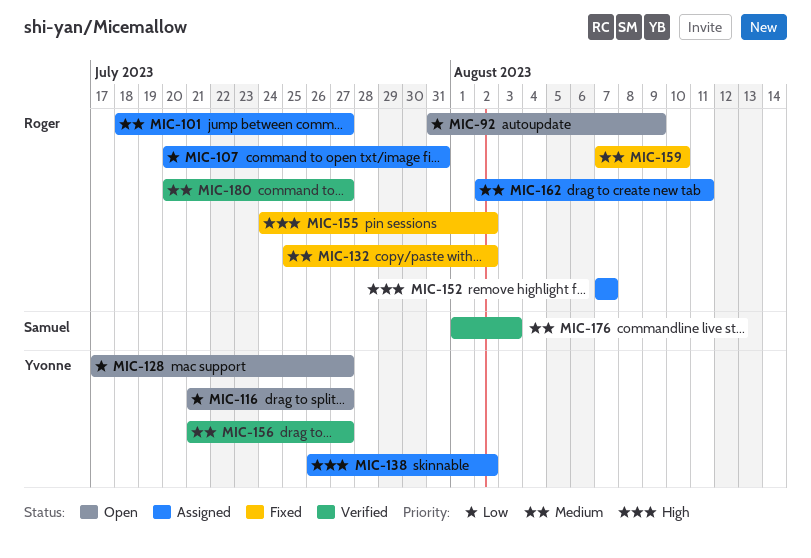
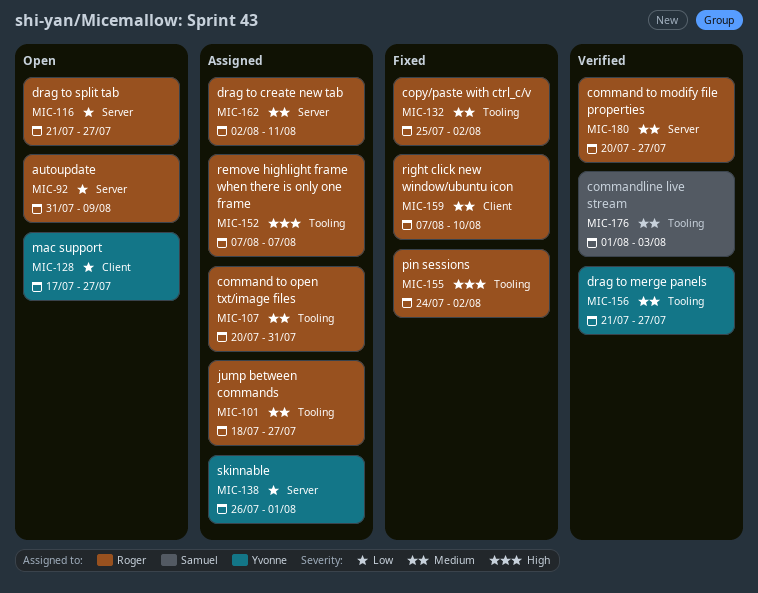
MIC-107, priority: Low -> Medium
MIC-116, owner: Yvonne -> Roger
MIC-138, priority: High -> Low
MIC-138, due: Aug 2 -> Aug 1

